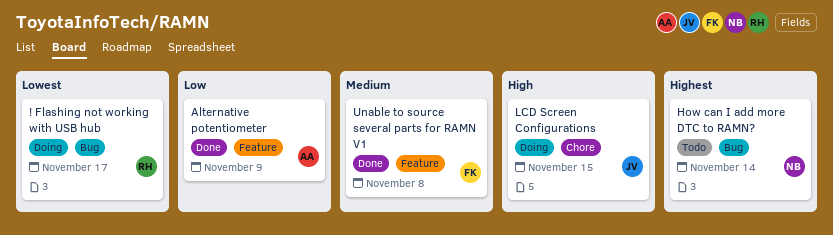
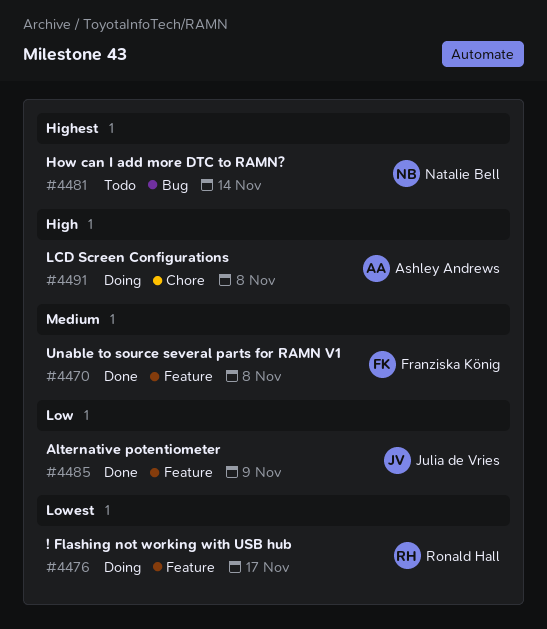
! Flashing not working with USB hub, label: Bug -> Feature
Alternative potentiometer, owner: Ashley Andrews -> Julia de Vries
LCD Screen Configurations, owner: Julia de Vries -> Ashley Andrews
LCD Screen Configurations, due: Nov 15 -> Nov 8

